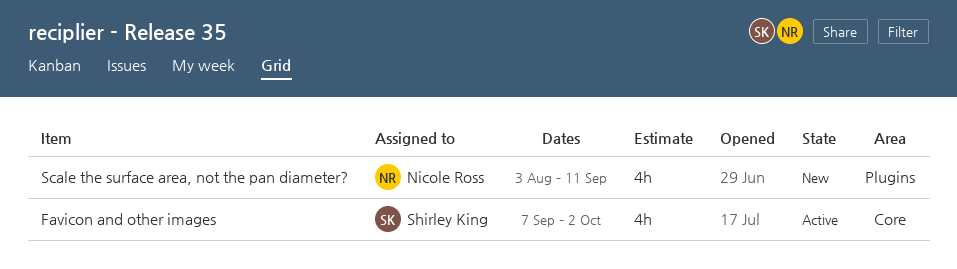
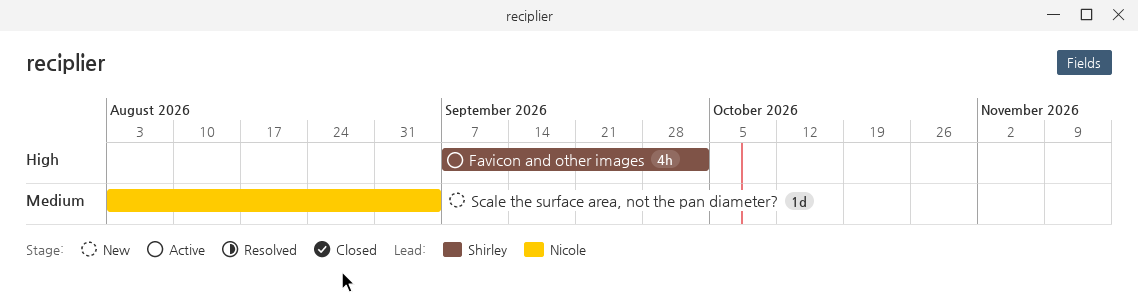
Scale the surface area, not the pan diameter?, estimate: 4h -> 1d
Scale the surface area, not the pan diameter?, due: Sep 11 -> Sep 4

